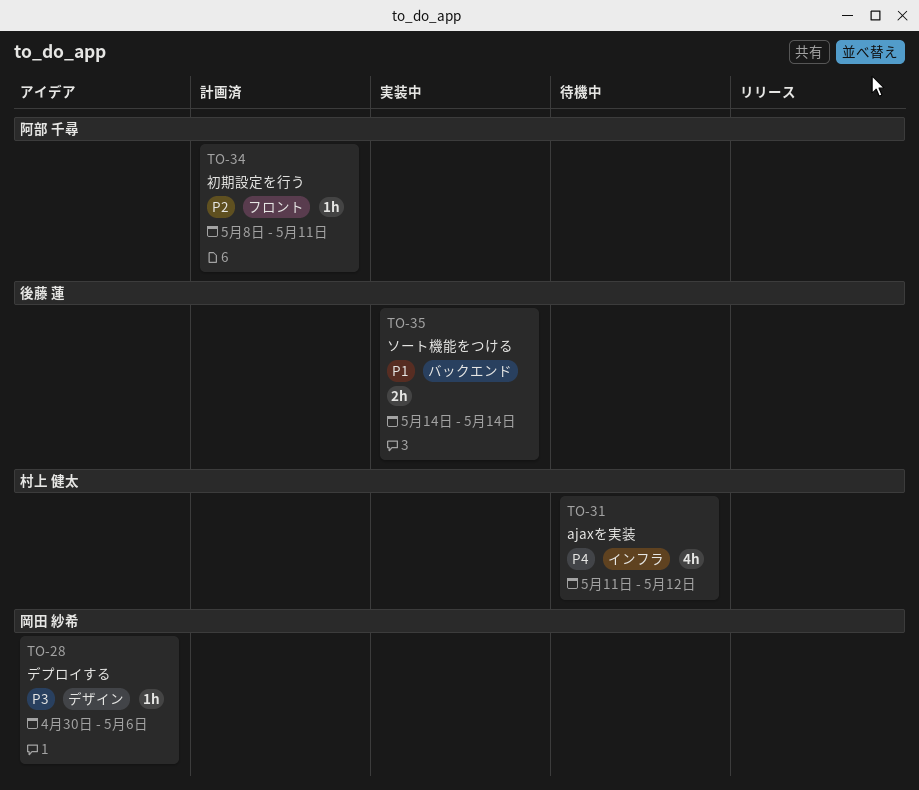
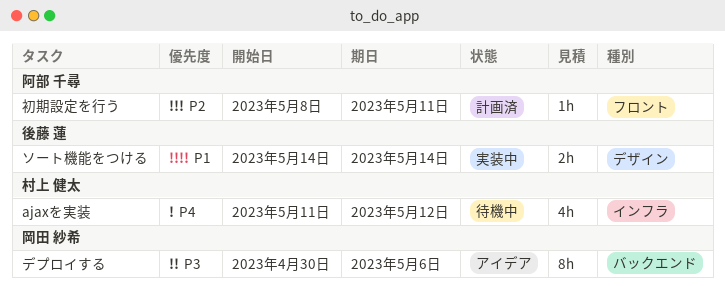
ソート機能をつける, label: バックエンド -> デザイン
デプロイする, label: デザイン -> バックエンド
デプロイする, estimate: 1h -> 8h

